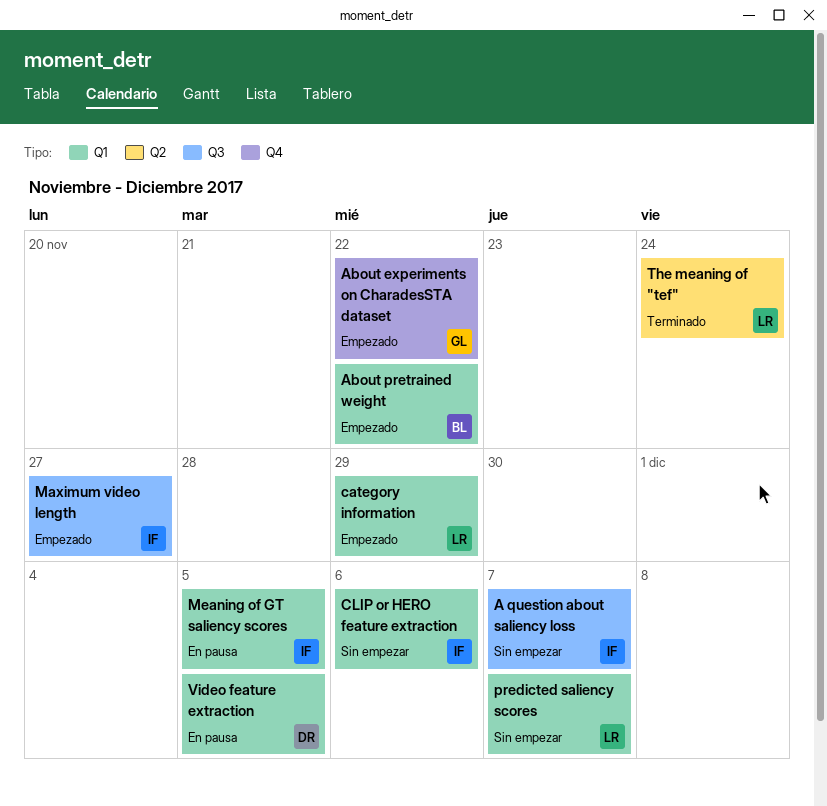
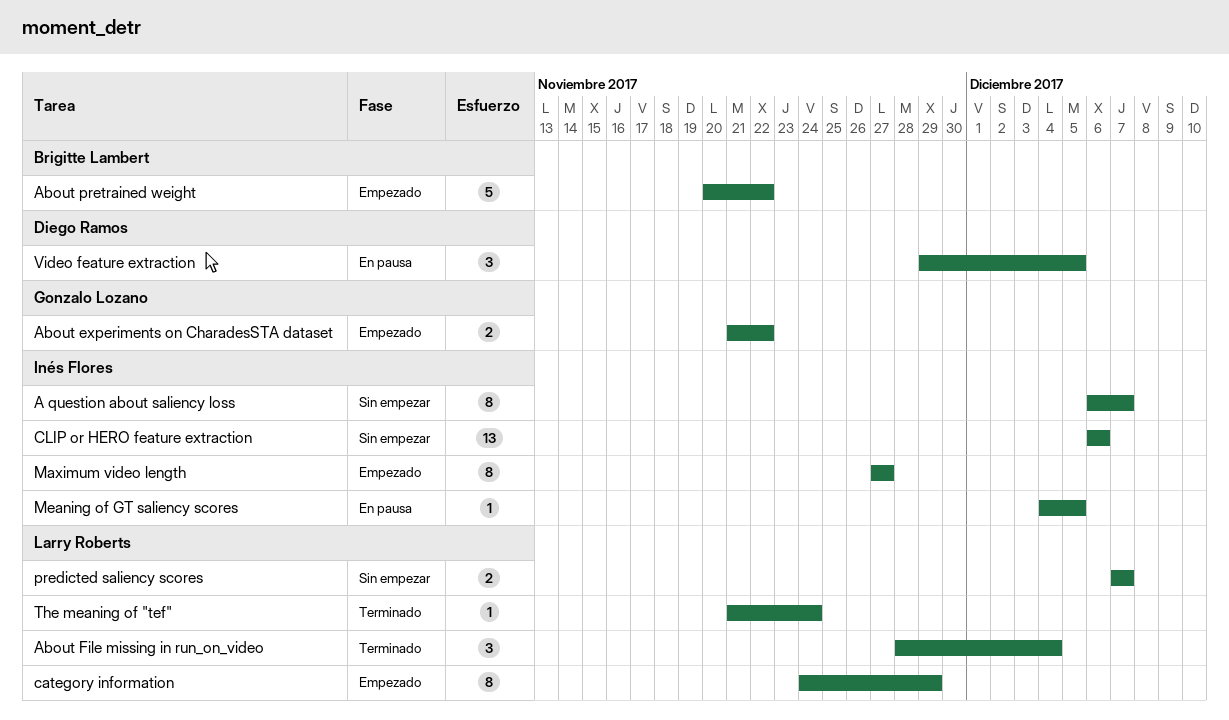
About File missing in run_on_video: none -> present

